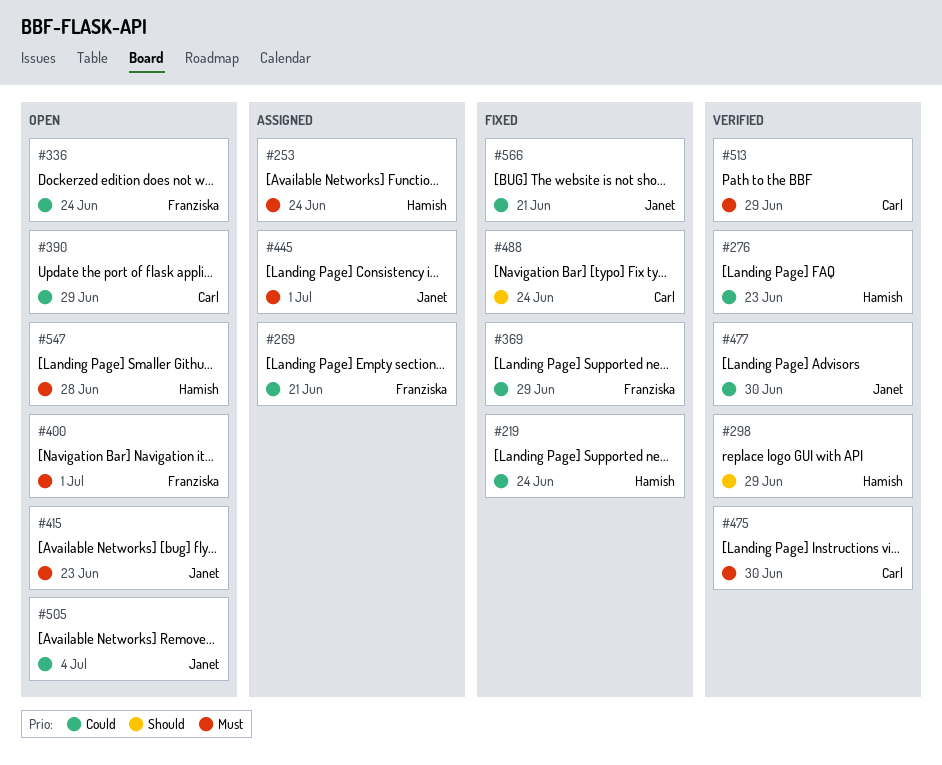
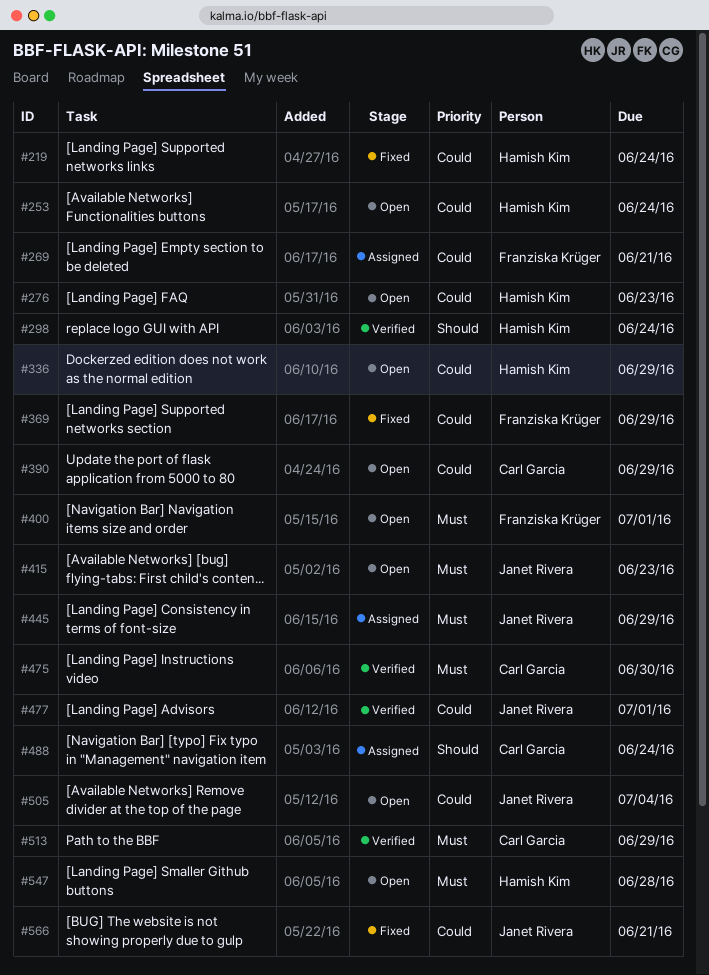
#253, status: Assigned -> Open
#253, priority: Must -> Could
#276, status: Verified -> Open
#298, due: Jun 29 -> Jun 24
#336, owner: Franziska Krüger -> Hamish Kim
#336, due: Jun 24 -> Jun 29
#445, due: Jul 1 -> Jun 29
#477, due: Jun 30 -> Jul 1
#488, status: Fixed -> Assigned

